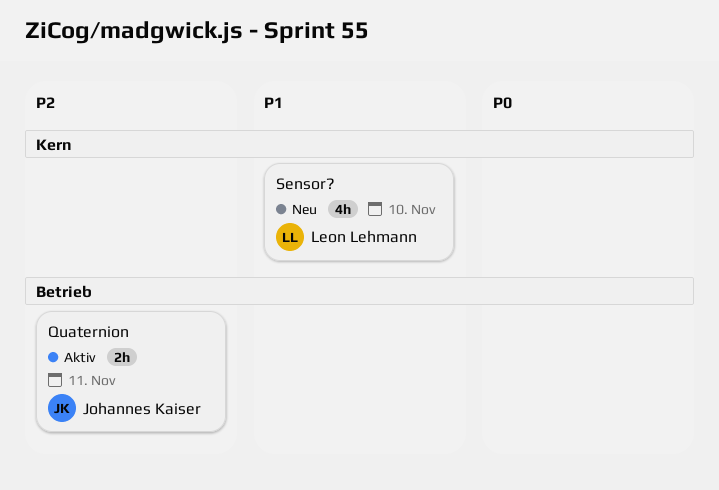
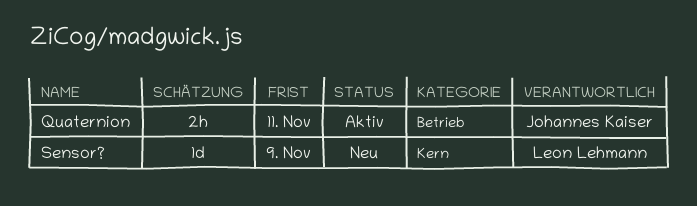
Sensor?, estimate: 4h -> 1d
Sensor?, due: Nov 10 -> Nov 9

